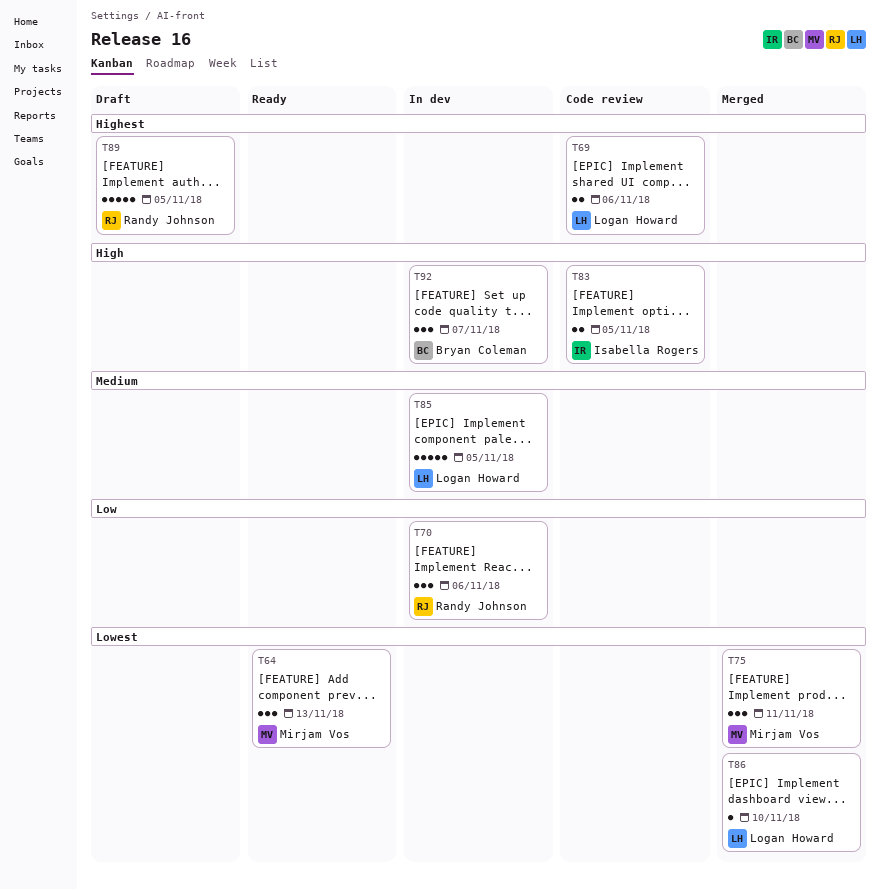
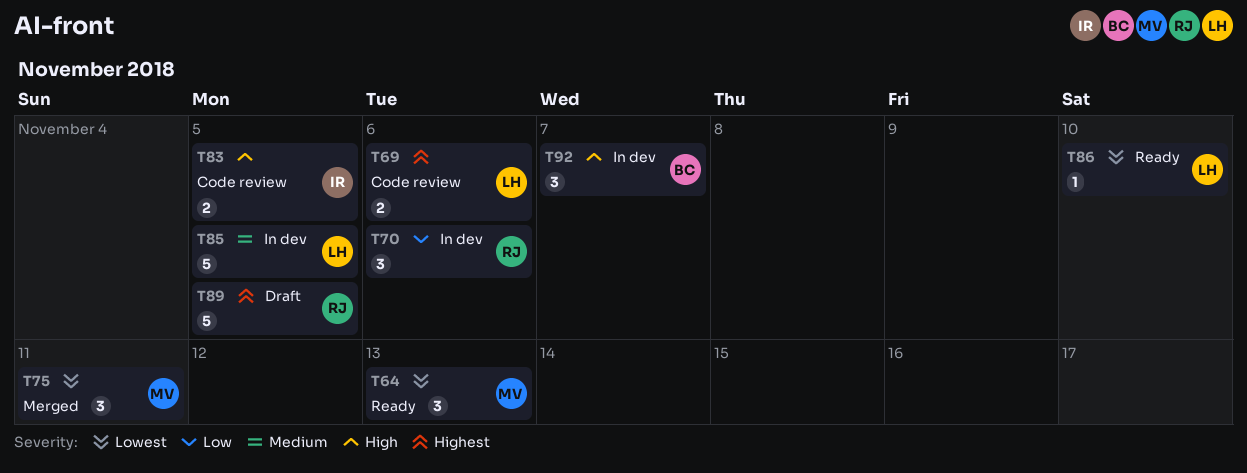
T86, status: Merged -> Ready

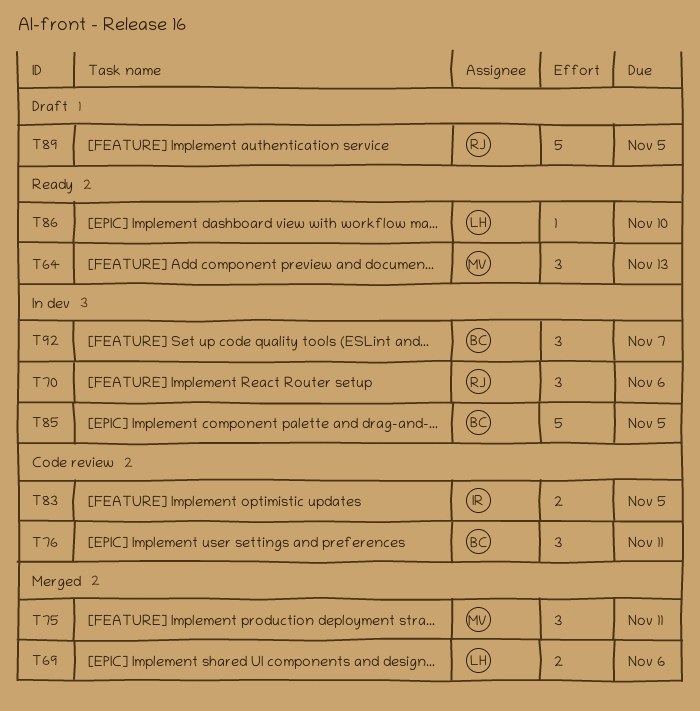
T69, status: Code review -> Merged
T76: none -> present
T85, owner: LH -> BC

